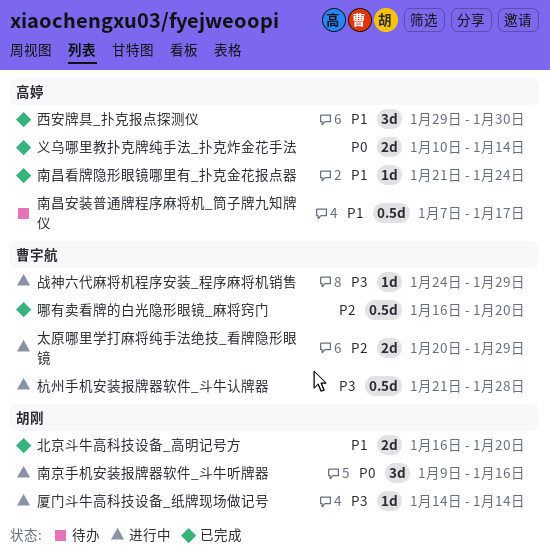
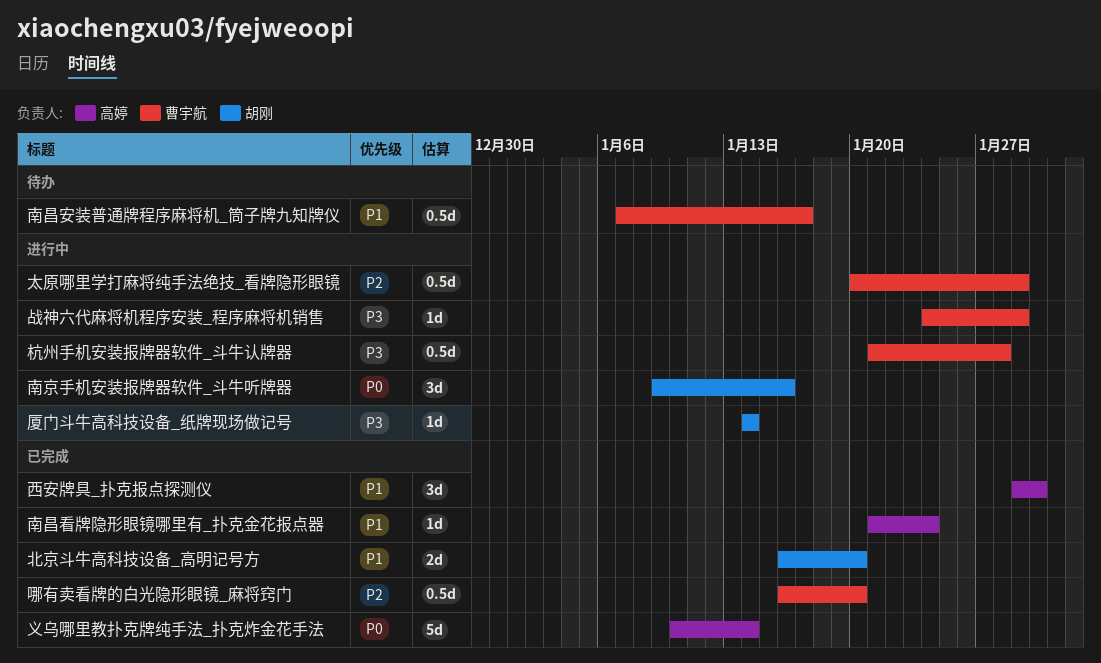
义乌哪里教扑克牌纯手法_扑克炸金花手法, estimate: 2d -> 5d
南昌安装普通牌程序麻将机_筒子牌九知牌仪, owner: 高婷 -> 曹宇航
太原哪里学打麻将纯手法绝技_看牌隐形眼镜, estimate: 2d -> 0.5d

